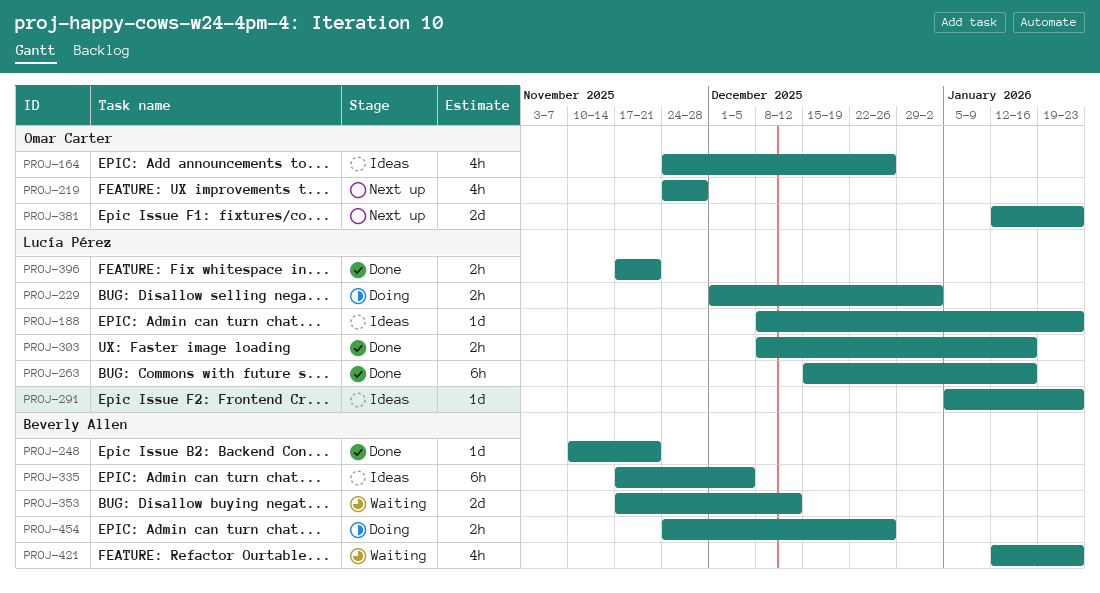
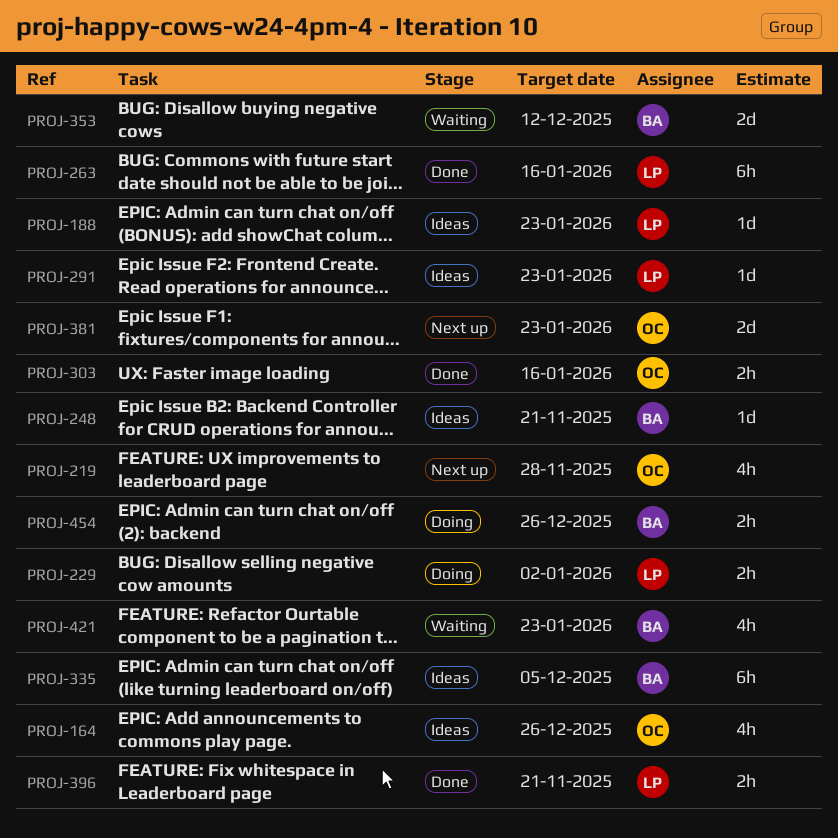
PROJ-248, status: Done -> Ideas
PROJ-303, owner: Lucía Pérez -> Omar Carter

